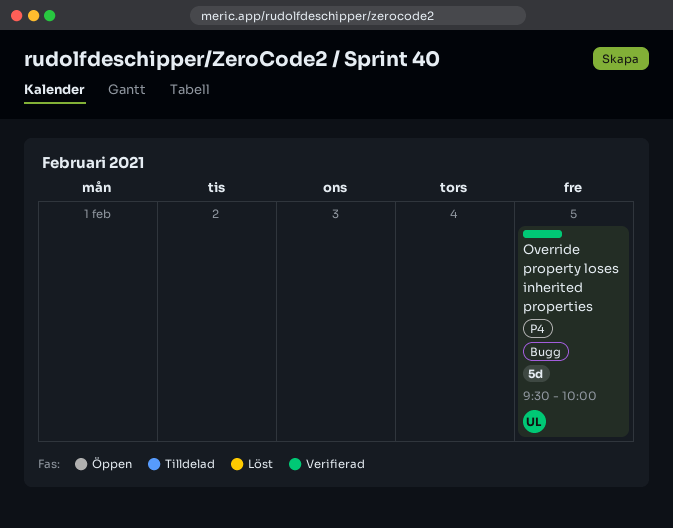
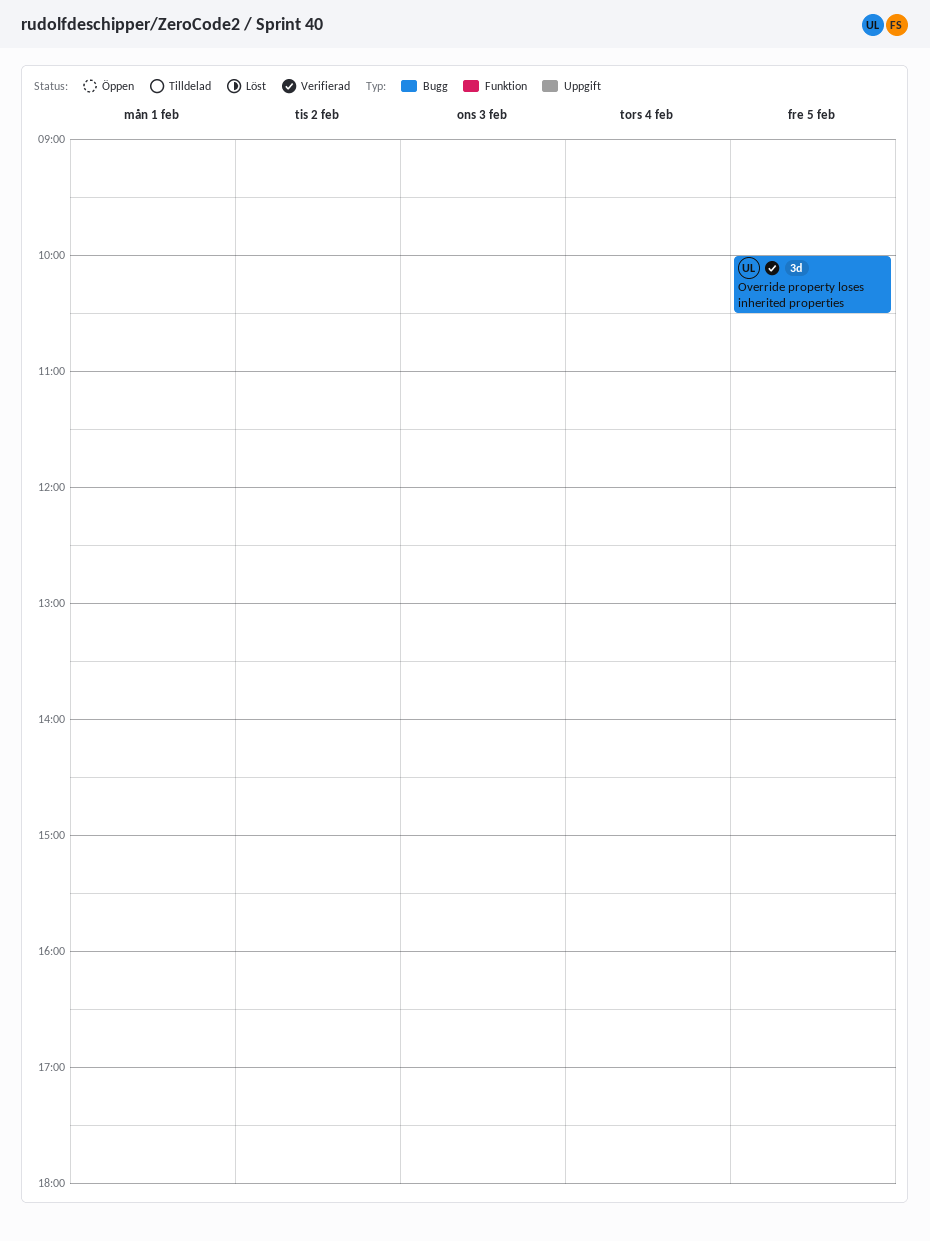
Override property loses inherited properties, estimate: 5d -> 3d
Override property loses inherited properties, begins: 09:30 -> 10:00
Override property loses inherited properties, ends: 10:00 -> 10:30

